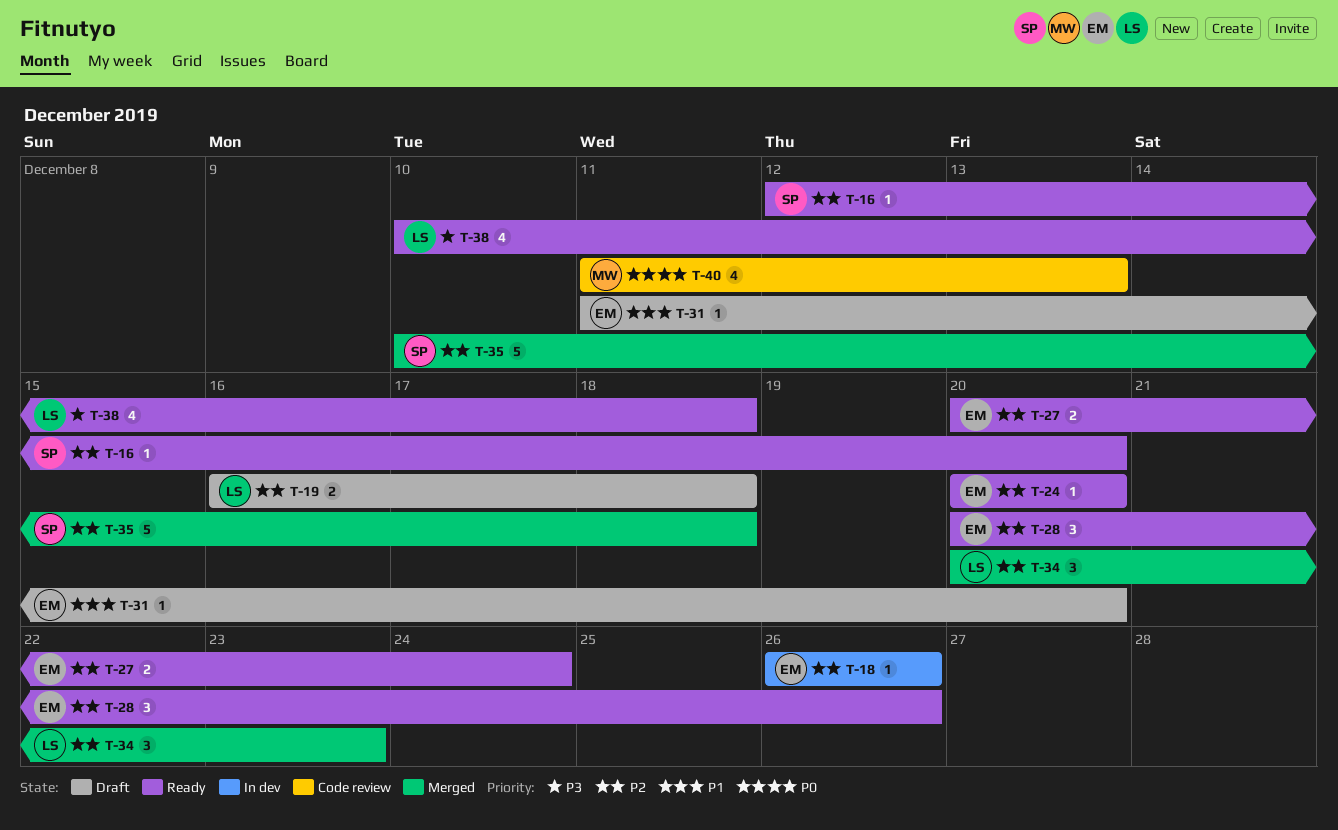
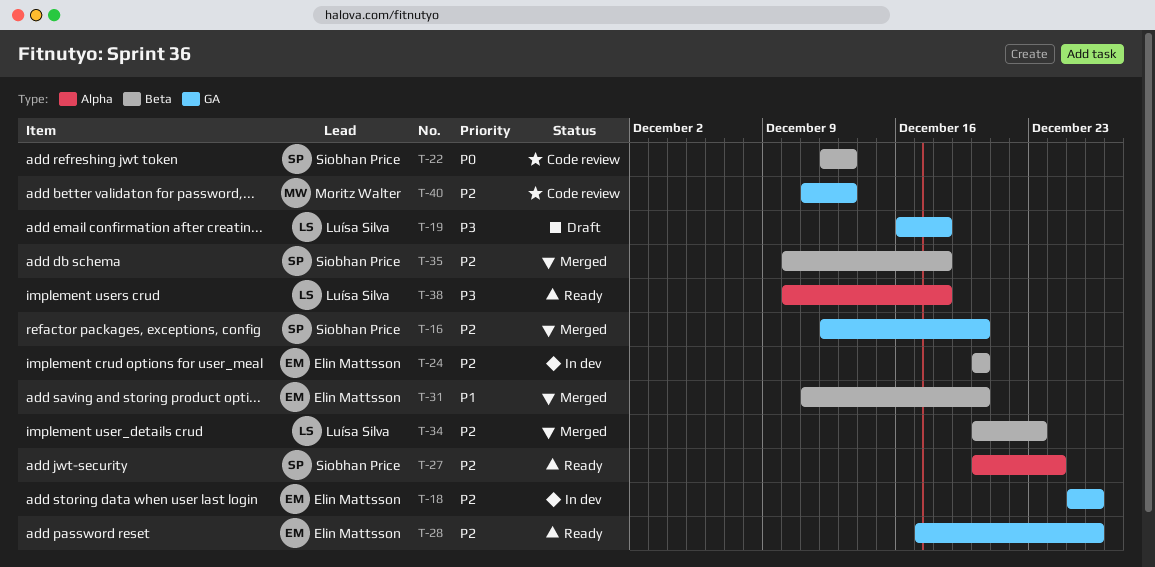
T-16, status: Ready -> Merged
T-18, start: Dec 26 -> Dec 25
T-19, priority: P2 -> P3
T-22: none -> present
T-24, status: Ready -> In dev
T-27, owner: Elin Mattsson -> Siobhan Price
T-28, start: Dec 20 -> Dec 17
T-31, status: Draft -> Merged
T-40, priority: P0 -> P2

